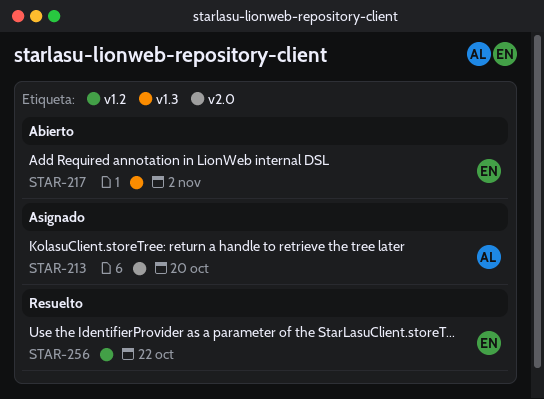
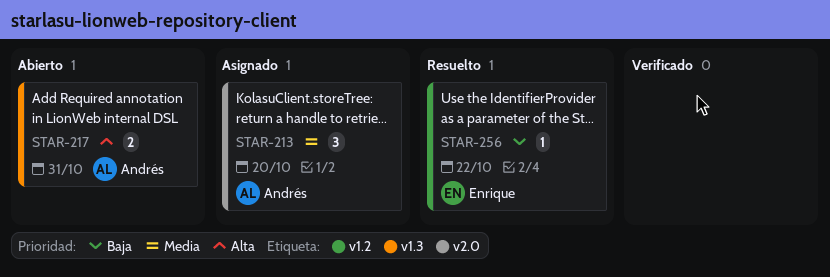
STAR-217, owner: Enrique -> Andrés
STAR-217, due: Nov 2 -> Oct 31

